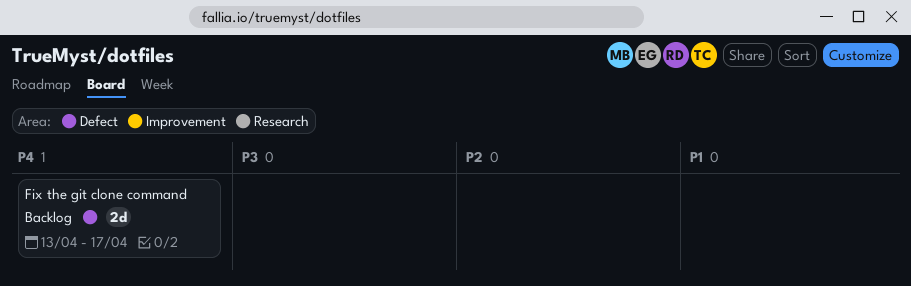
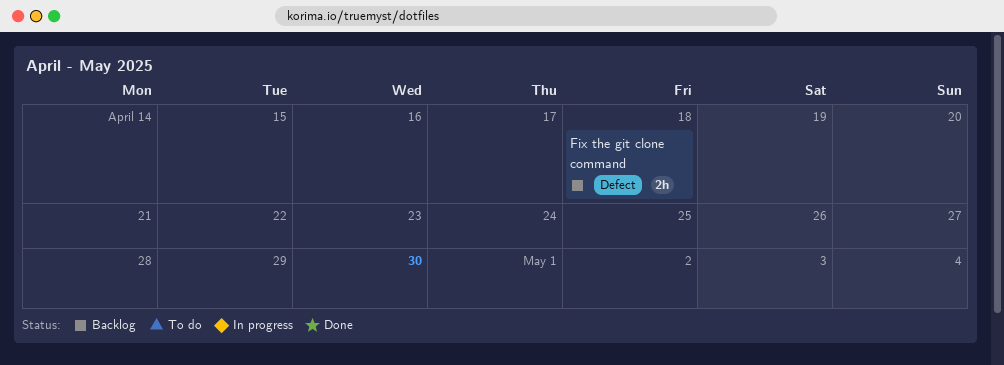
Fix the git clone command, estimate: 2d -> 2h
Fix the git clone command, due: Apr 17 -> Apr 18

